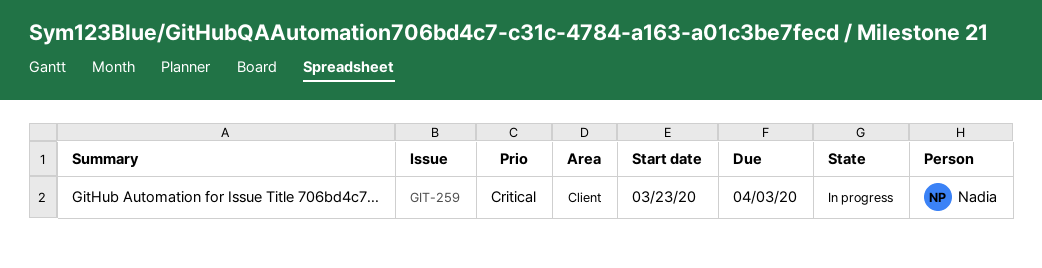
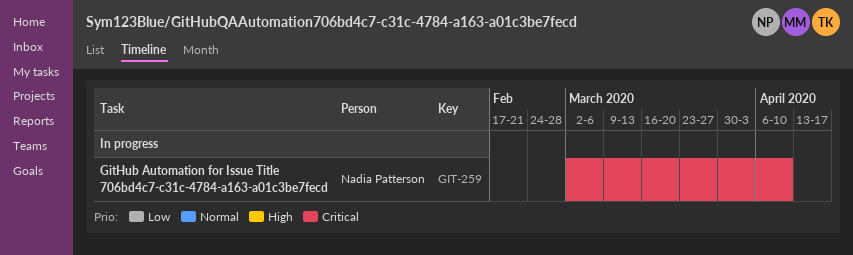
GIT-259, start: Mar 23 -> Mar 2
GIT-259, due: Apr 3 -> Apr 10

